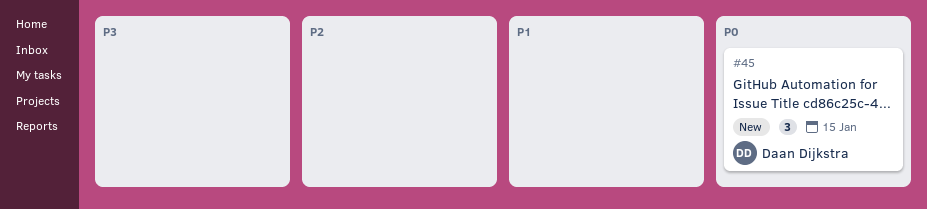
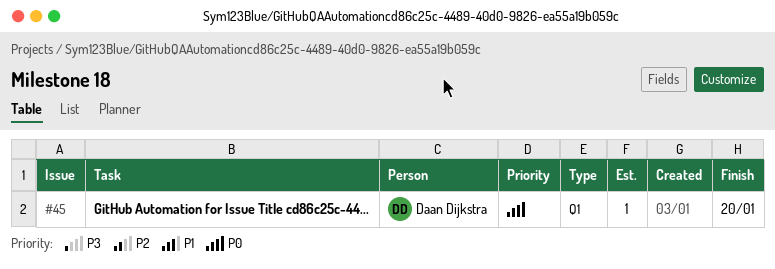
#45, estimate: 3 -> 1
#45, due: Jan 15 -> Jan 20

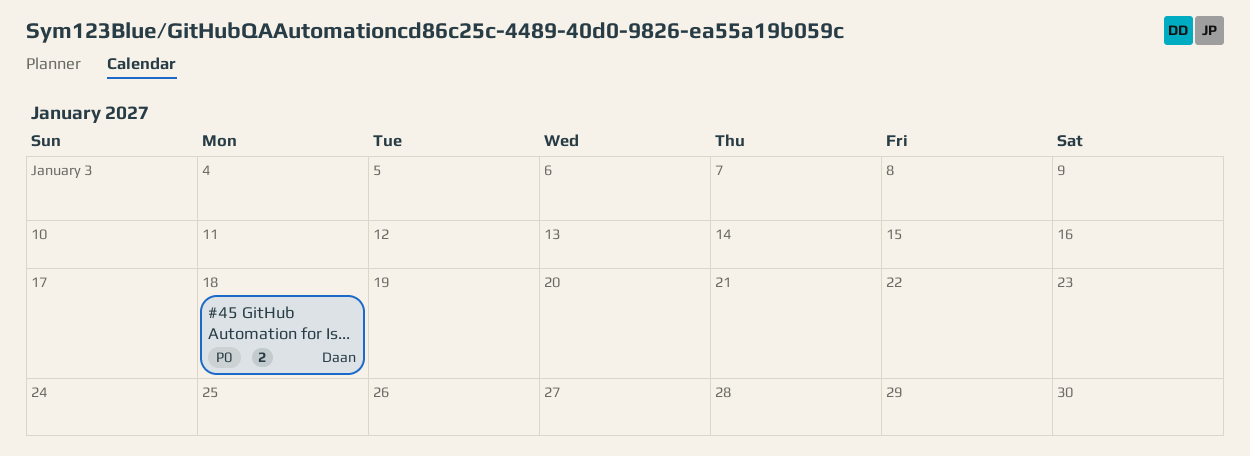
#45, estimate: 1 -> 2
#45, due: Jan 20 -> Jan 18

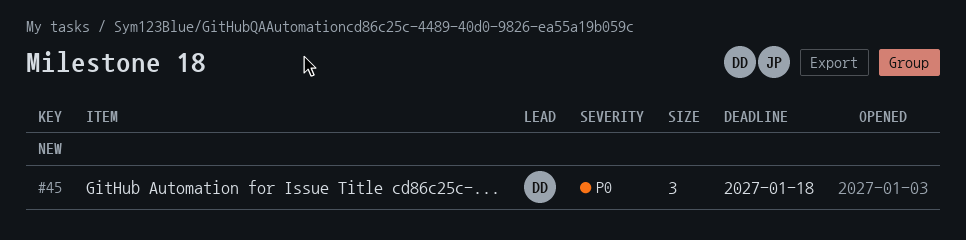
#45, estimate: 2 -> 3

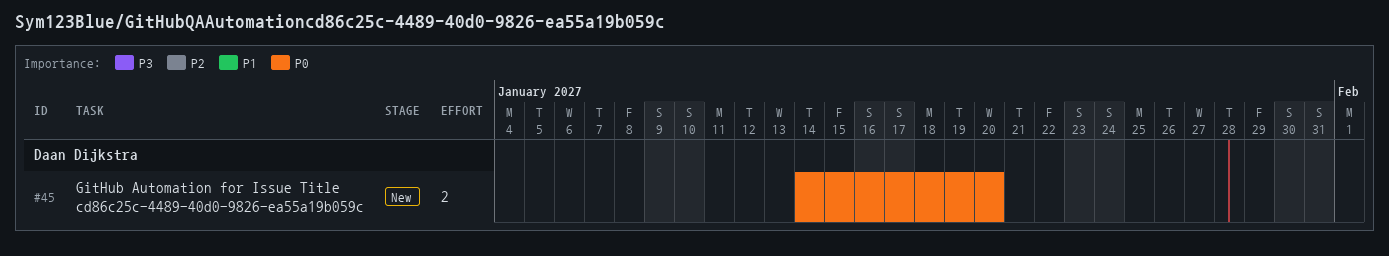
#45, estimate: 3 -> 2
#45, due: Jan 18 -> Jan 20

